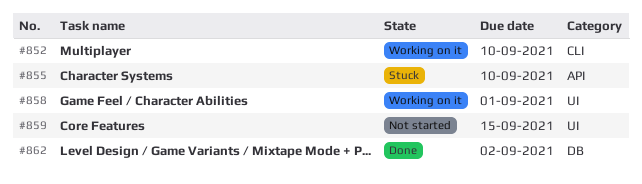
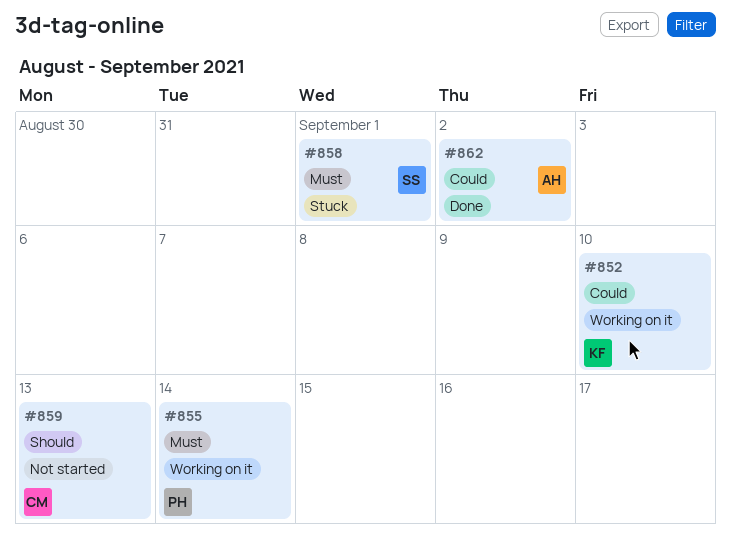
#855, status: Stuck -> Working on it
#855, due: Sep 10 -> Sep 14
#858, status: Working on it -> Stuck
#859, due: Sep 15 -> Sep 13

